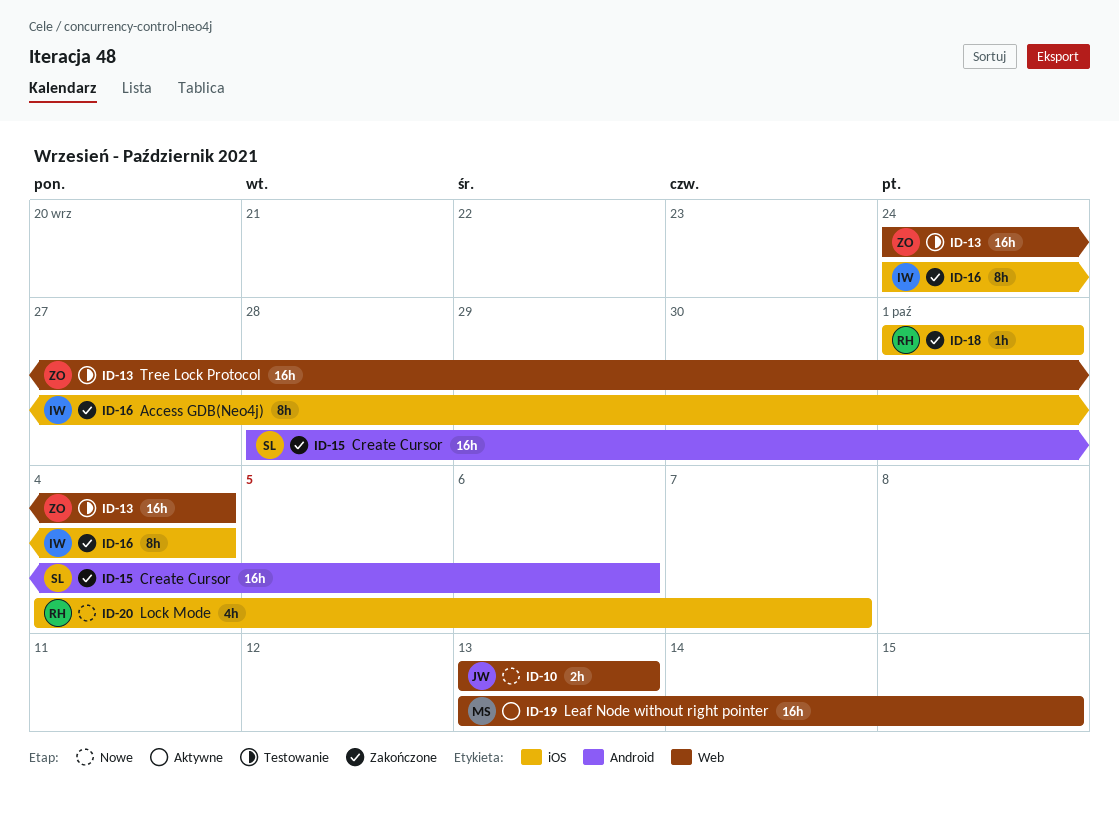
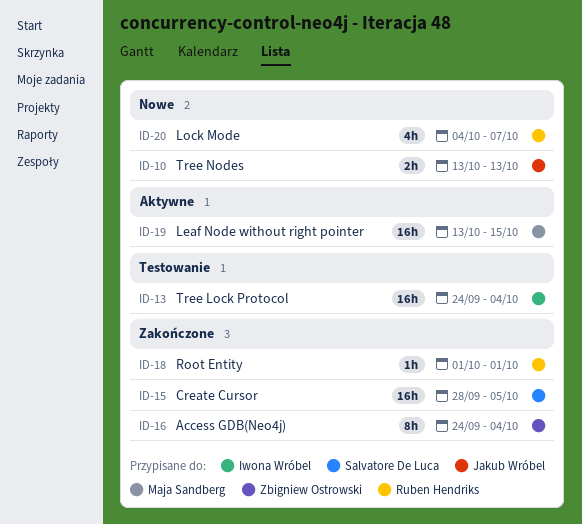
ID-13, owner: Zbigniew Ostrowski -> Iwona Wróbel
ID-15, due: Oct 6 -> Oct 5
ID-16, owner: Iwona Wróbel -> Zbigniew Ostrowski

